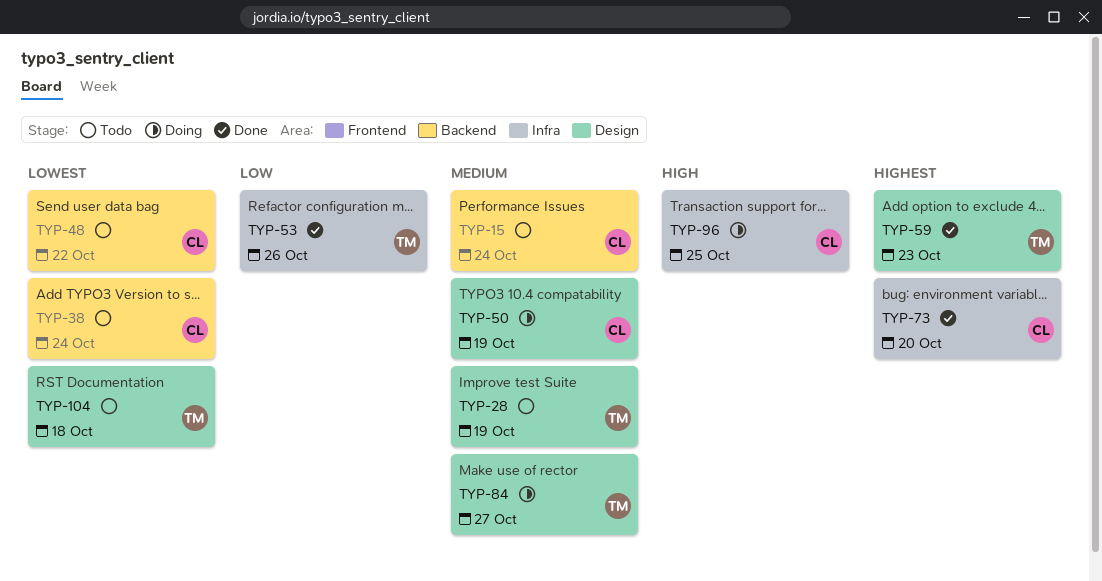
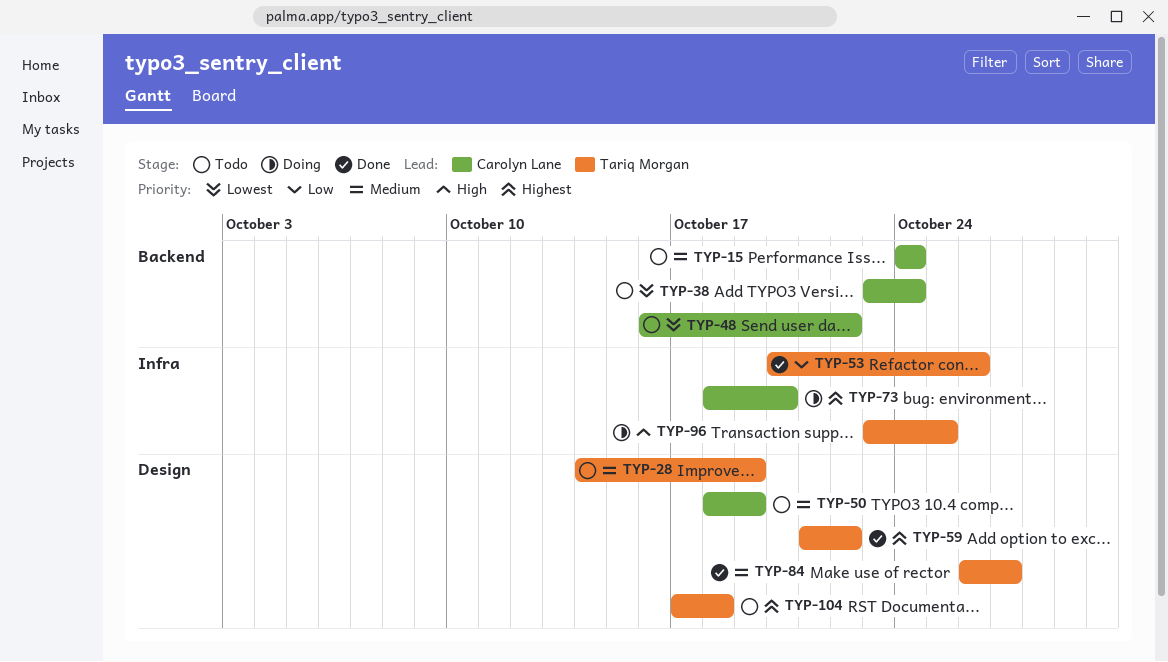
TYP-50, status: Doing -> Todo
TYP-59, due: Oct 23 -> Oct 22
TYP-73, status: Done -> Doing
TYP-84, status: Doing -> Done
TYP-96, owner: Carolyn Lane -> Tariq Morgan
TYP-104, priority: Lowest -> Highest

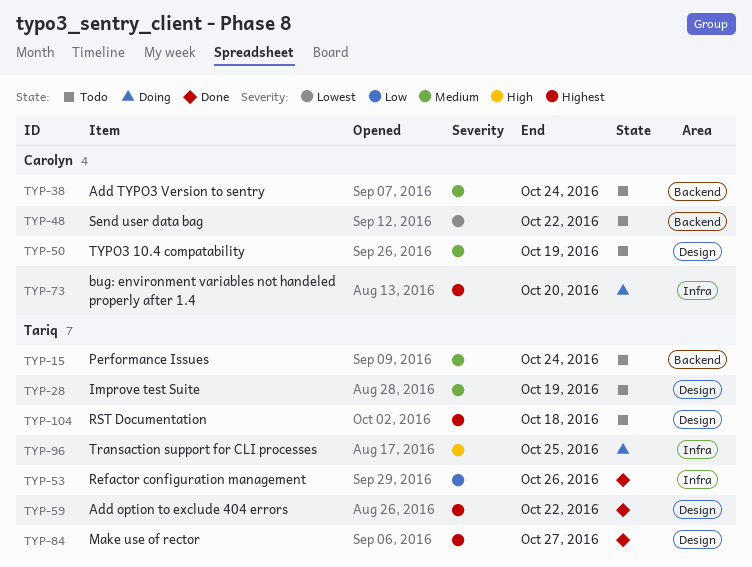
TYP-15, owner: Carolyn Lane -> Tariq Morgan
TYP-38, priority: Lowest -> Medium
TYP-84, priority: Medium -> Highest

